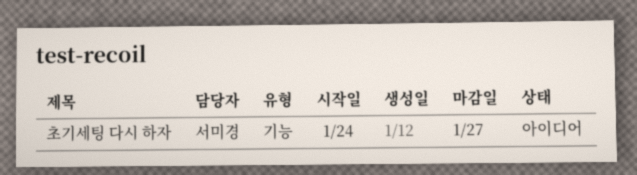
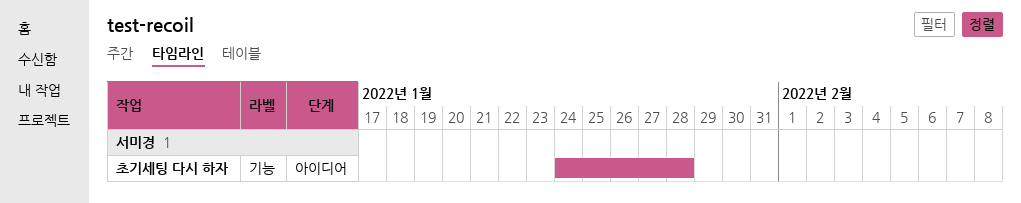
초기세팅 다시 하자, due: Jan 27 -> Jan 28

